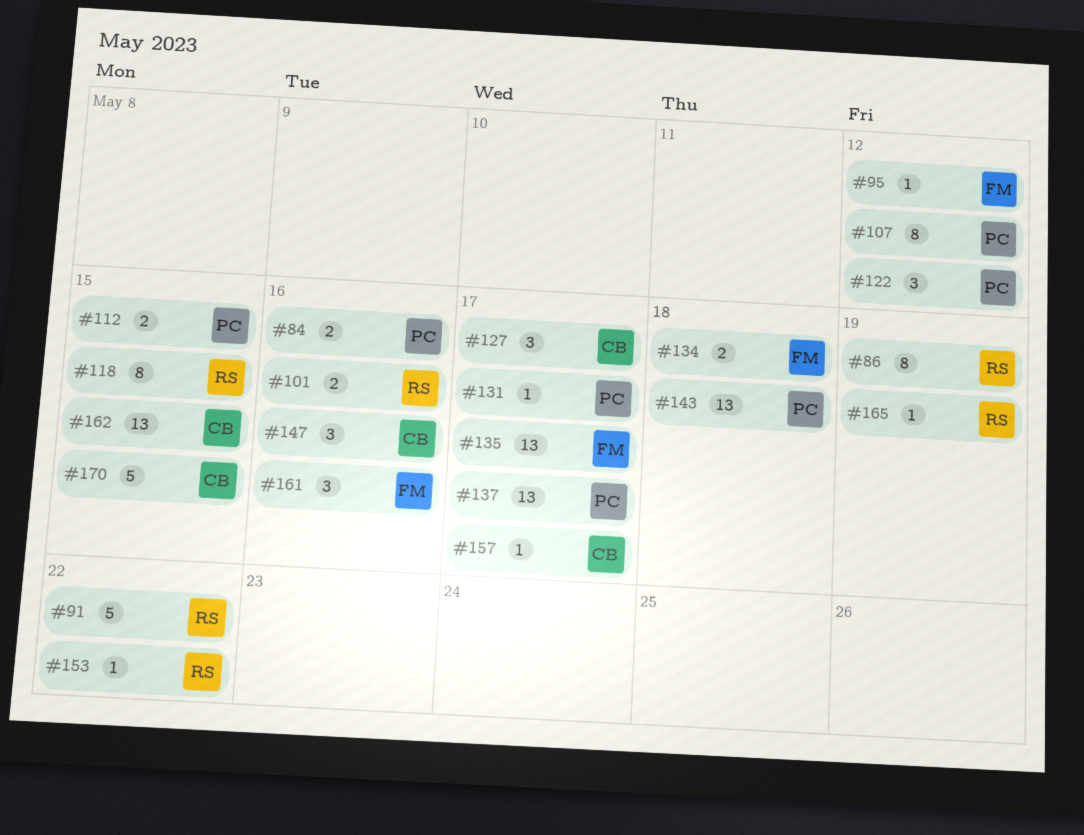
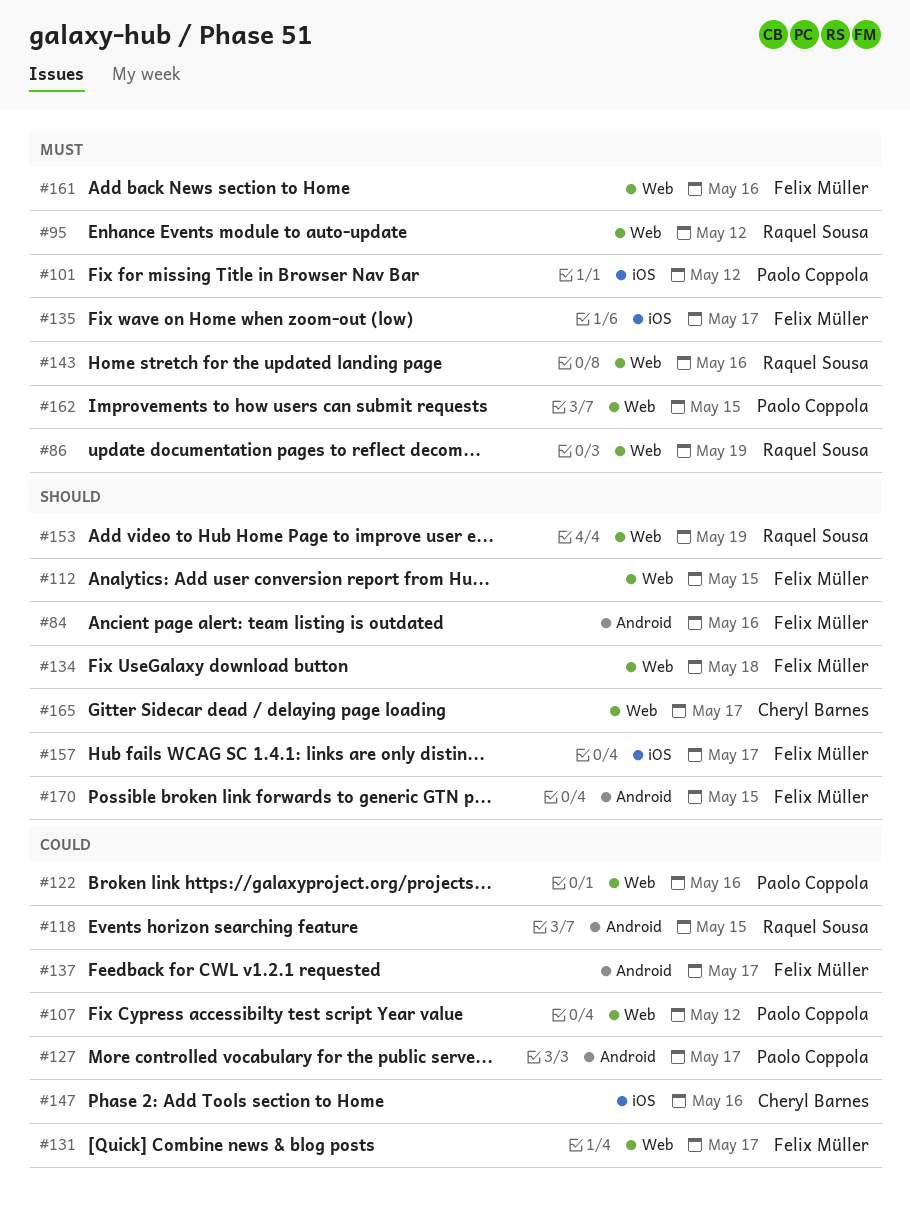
#84, owner: Paolo Coppola -> Felix Müller
#91: present -> none
#95, owner: Felix Müller -> Raquel Sousa
#101, owner: Raquel Sousa -> Paolo Coppola
#101, due: May 16 -> May 12
#112, owner: Paolo Coppola -> Felix Müller
#122, due: May 12 -> May 16
#127, owner: Cheryl Barnes -> Paolo Coppola
#131, owner: Paolo Coppola -> Felix Müller
#137, owner: Paolo Coppola -> Felix Müller
#143, owner: Paolo Coppola -> Raquel Sousa
#143, due: May 18 -> May 16
#153, due: May 22 -> May 19
#157, owner: Cheryl Barnes -> Felix Müller
#162, owner: Cheryl Barnes -> Paolo Coppola
#165, owner: Raquel Sousa -> Cheryl Barnes
#165, due: May 19 -> May 17
#170, owner: Cheryl Barnes -> Felix Müller

